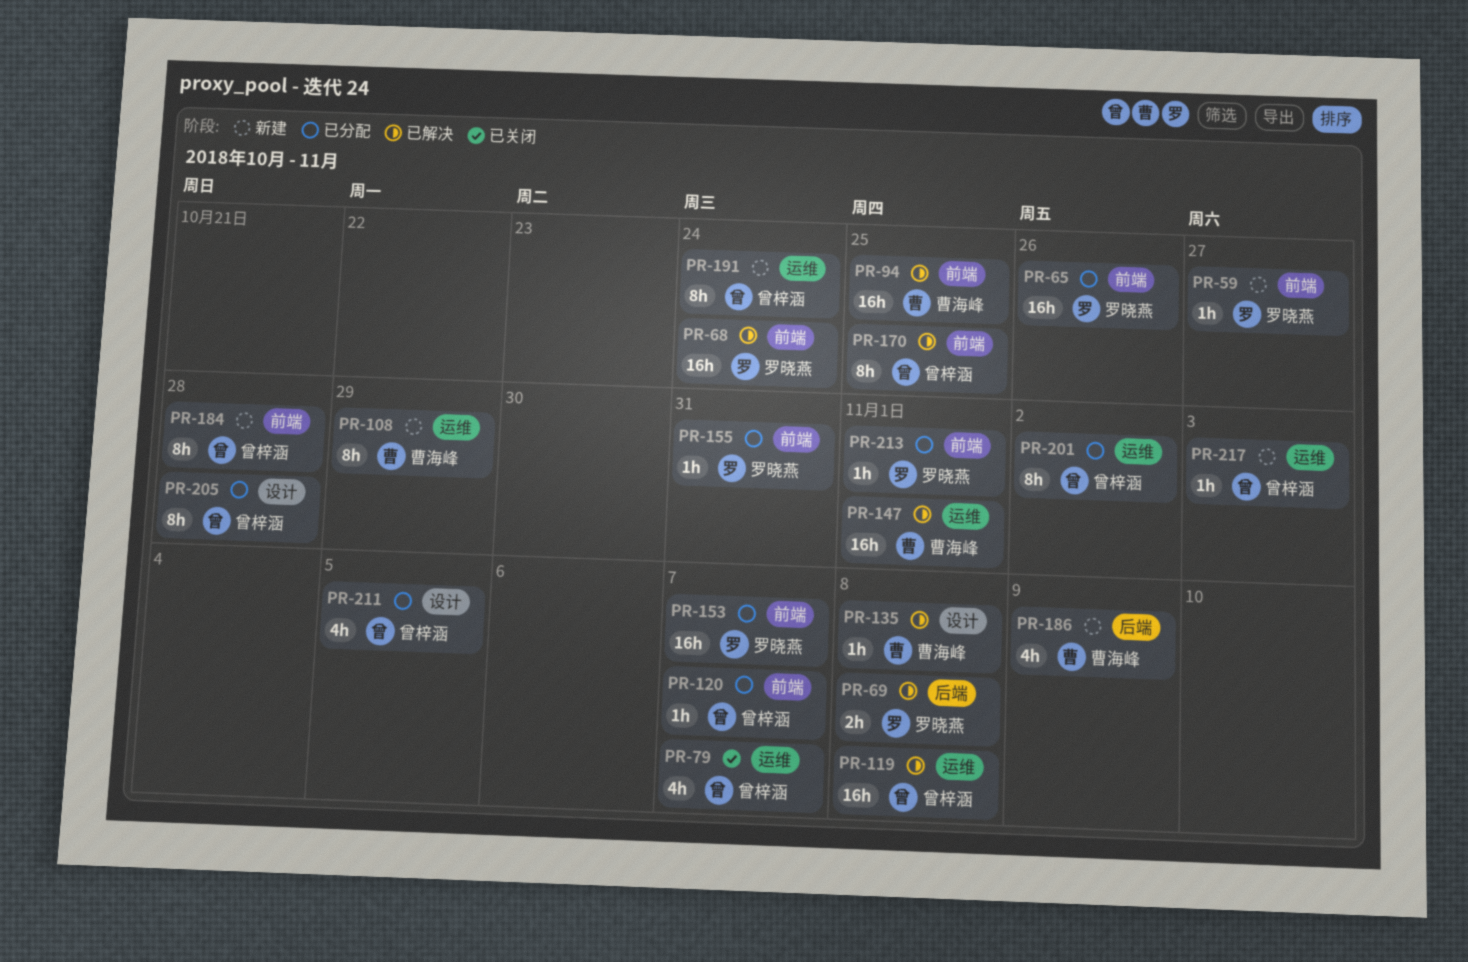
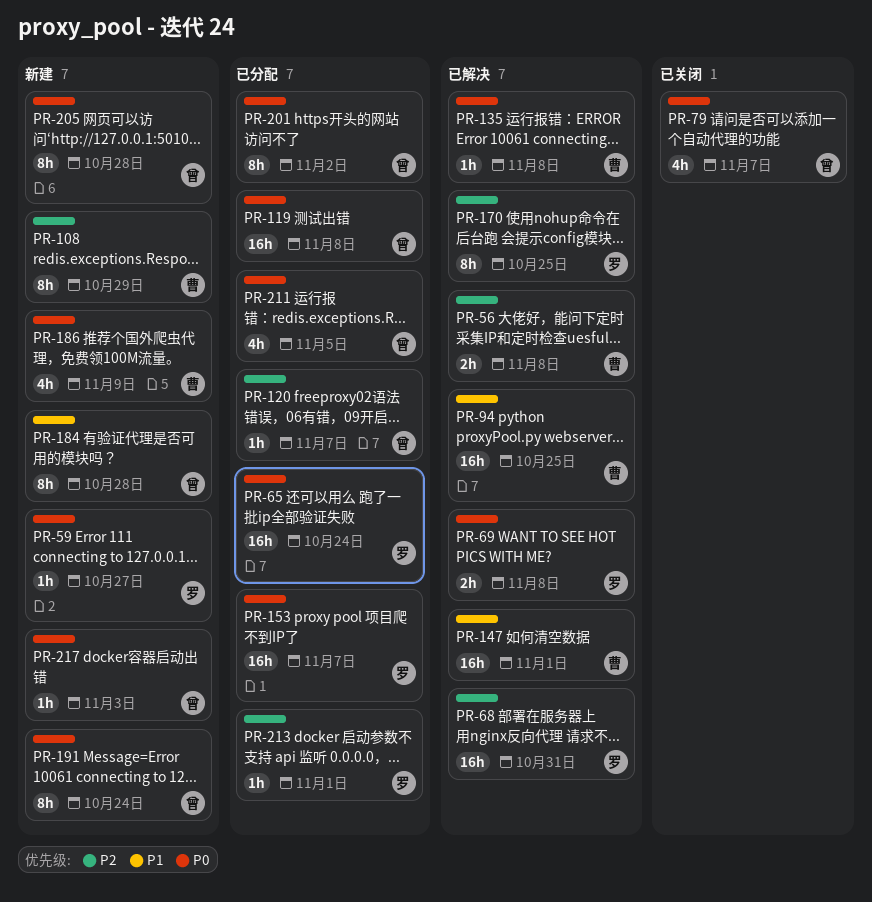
PR-56: none -> present
PR-65, due: Oct 26 -> Oct 24
PR-68, due: Oct 24 -> Oct 31
PR-119, status: 已解决 -> 已分配
PR-155: present -> none
PR-170, owner: 曾梓涵 -> 罗晓燕
PR-205, status: 已分配 -> 新建

